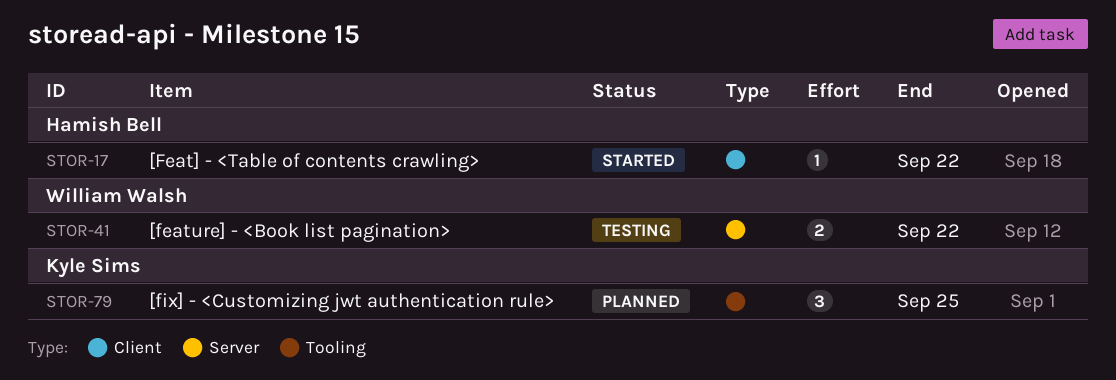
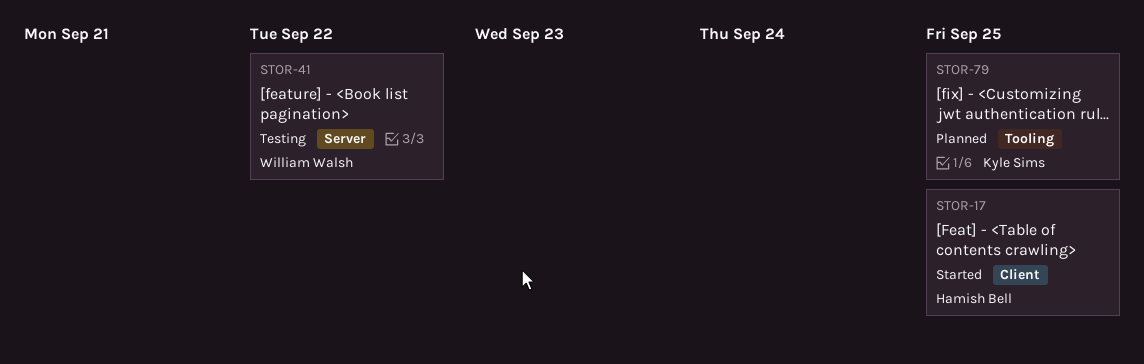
STOR-17, due: Sep 22 -> Sep 25

